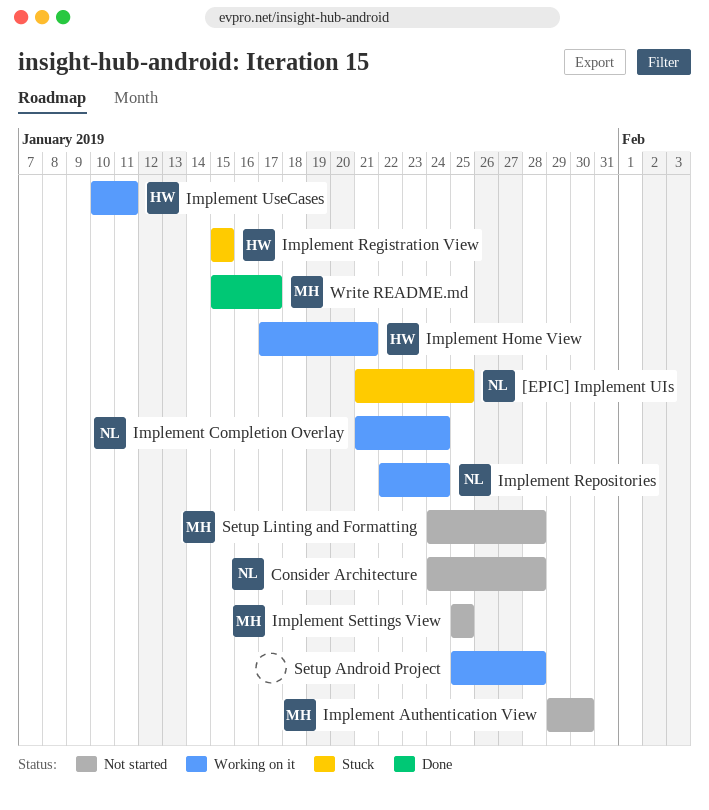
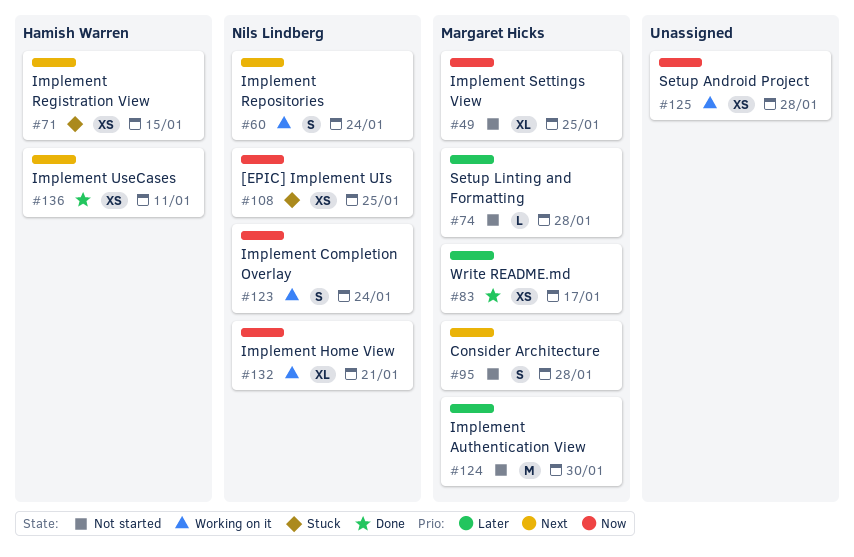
Consider Architecture, owner: Nils Lindberg -> Margaret Hicks
Implement Home View, owner: Hamish Warren -> Nils Lindberg
Implement UseCases, status: Working on it -> Done

